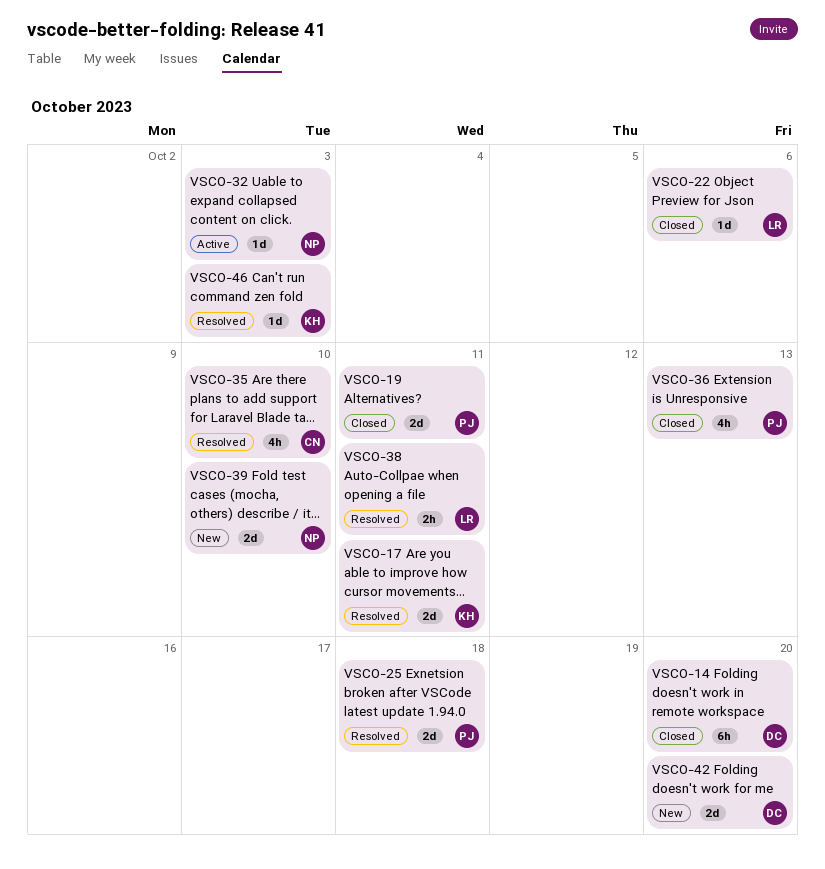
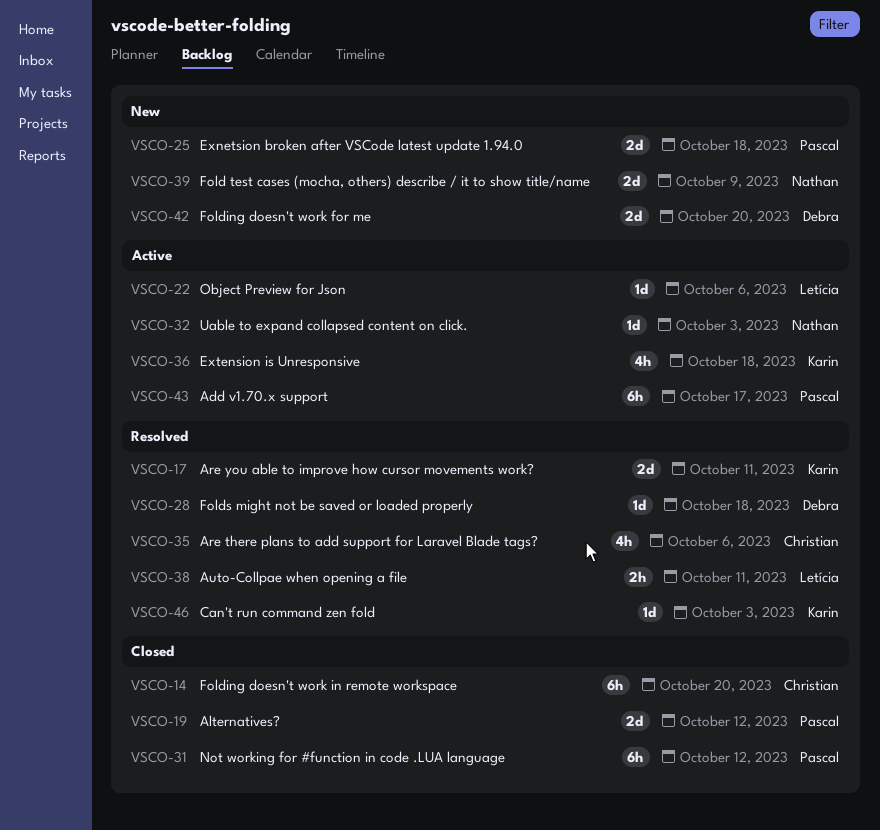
VSCO-14, owner: Debra -> Christian
VSCO-19, due: Oct 11 -> Oct 12
VSCO-22, status: Closed -> Active
VSCO-25, status: Resolved -> New
VSCO-28: none -> present
VSCO-31: none -> present
VSCO-35, due: Oct 10 -> Oct 6
VSCO-36, status: Closed -> Active
VSCO-36, owner: Pascal -> Karin
VSCO-36, due: Oct 13 -> Oct 18
VSCO-39, due: Oct 10 -> Oct 9
VSCO-43: none -> present

